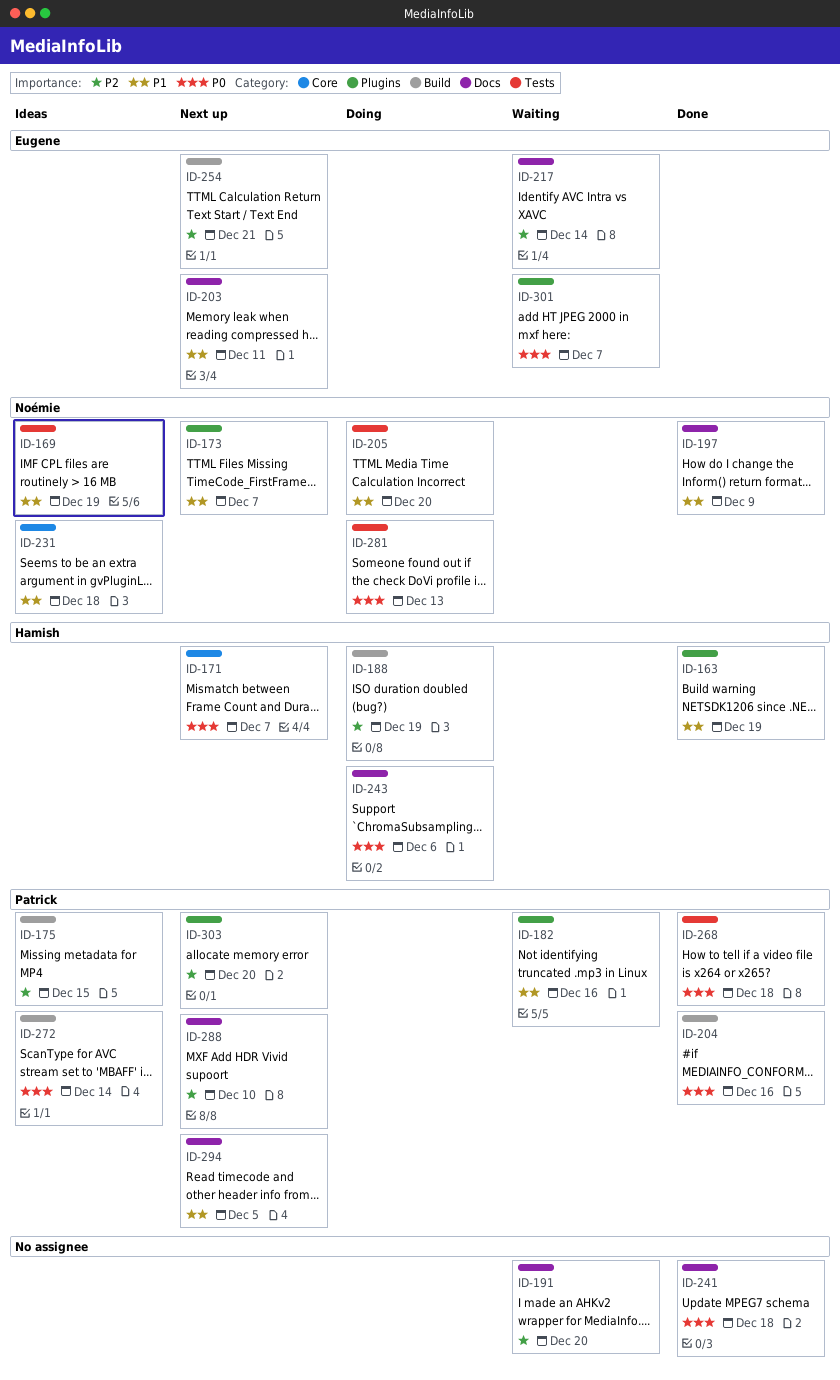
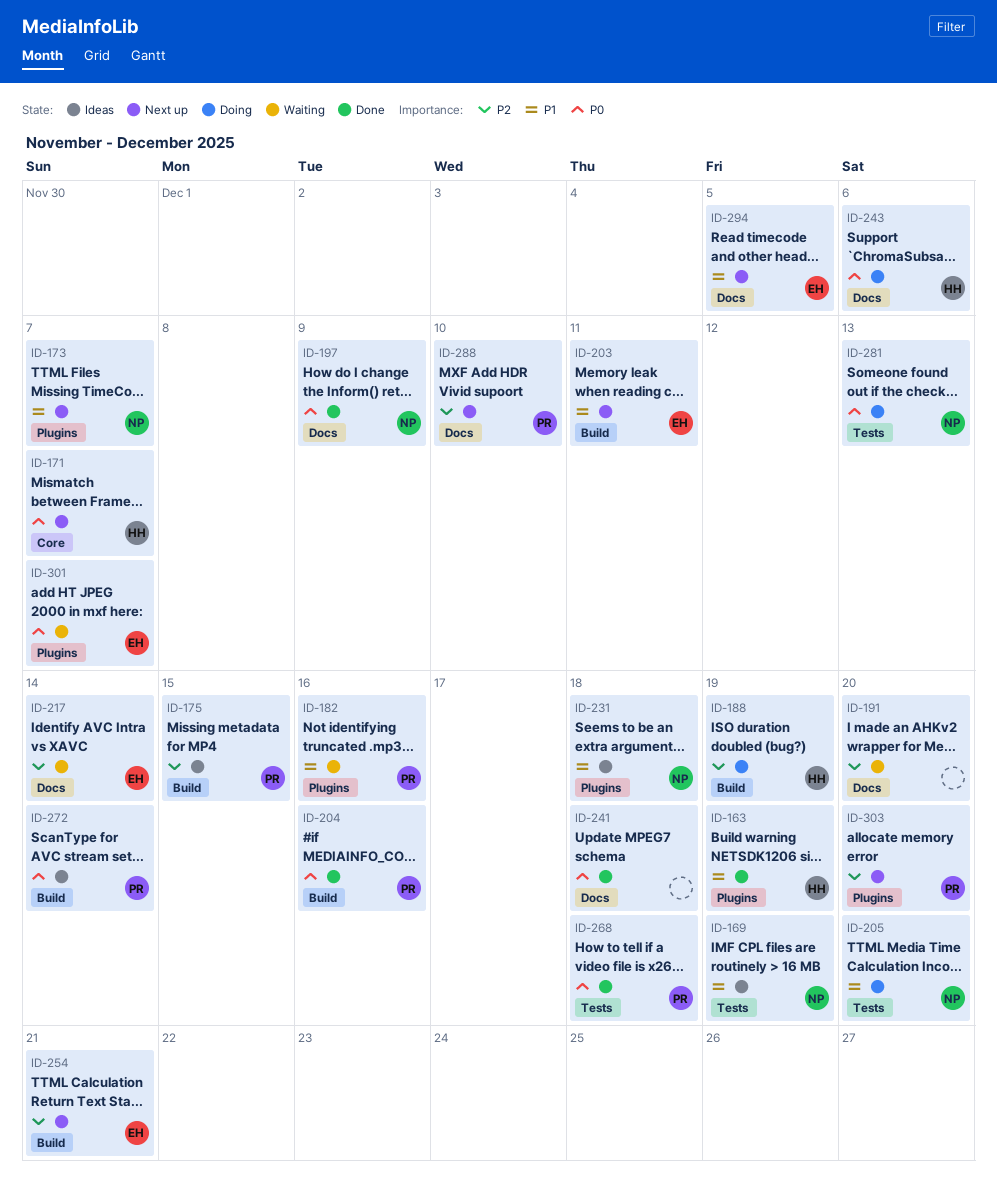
ID-197, priority: P1 -> P0
ID-203, label: Docs -> Build
ID-231, label: Core -> Plugins
ID-294, owner: Patrick -> Eugene

